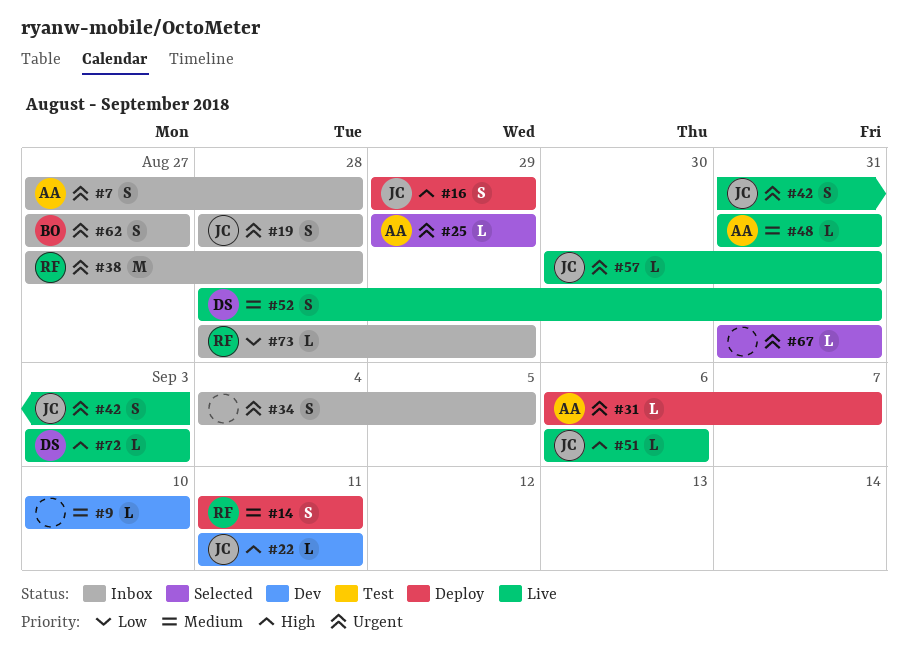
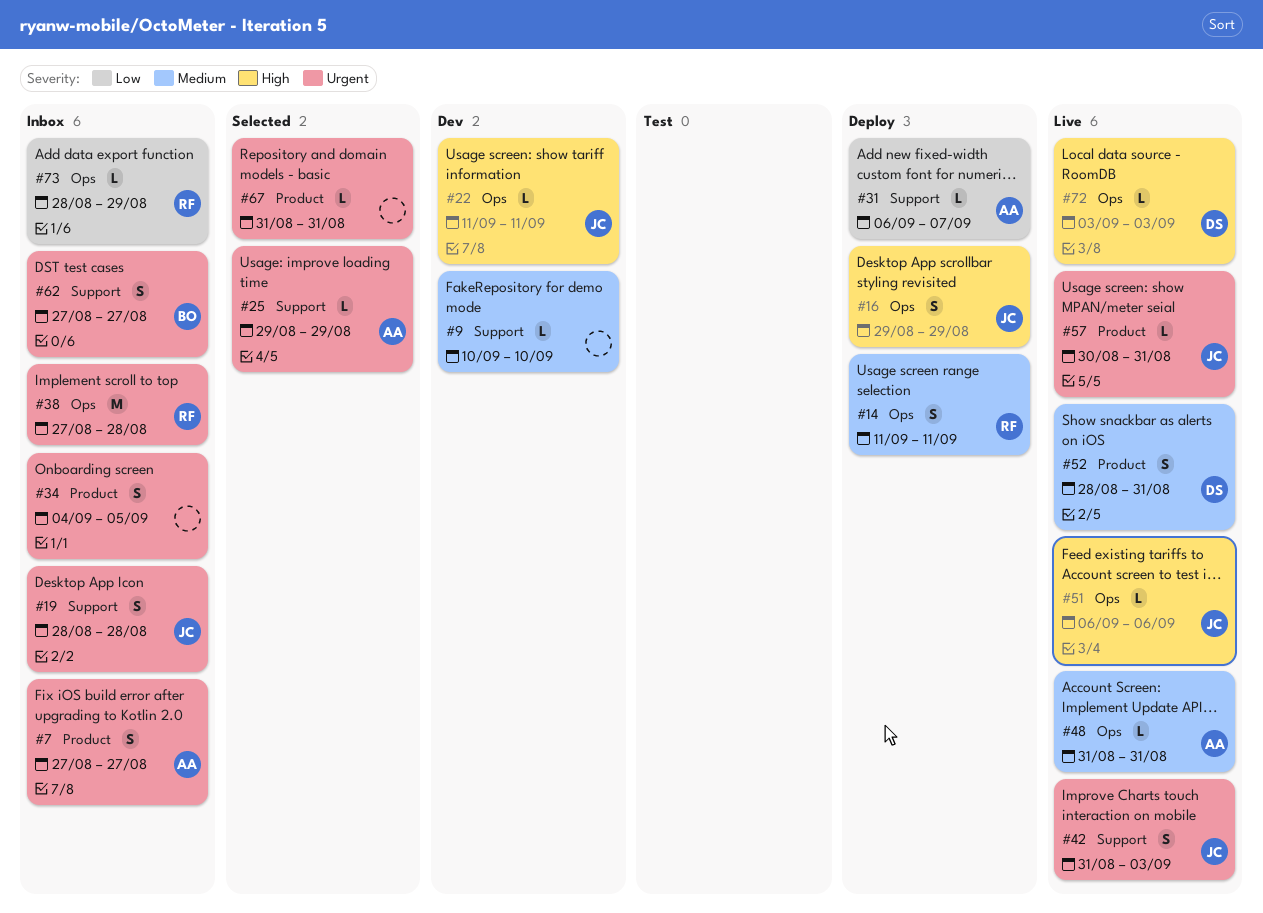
#7, due: Aug 28 -> Aug 27
#31, priority: Urgent -> Low

